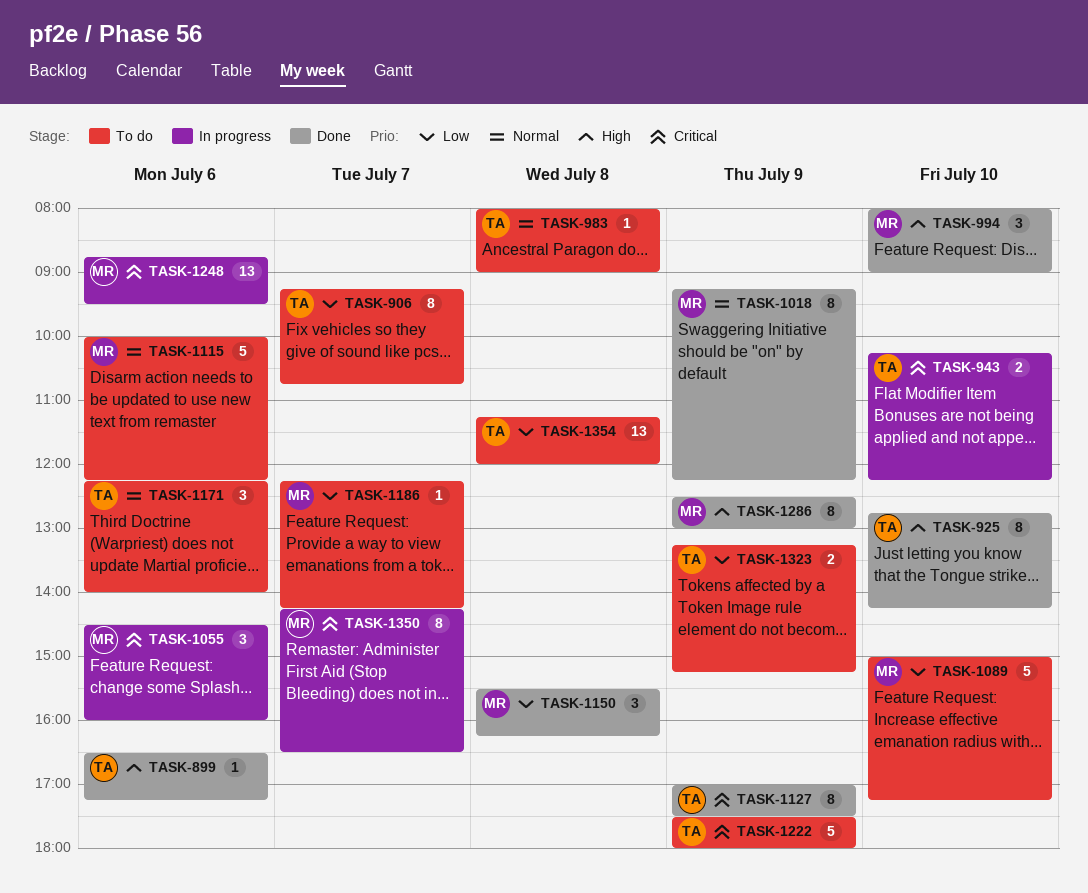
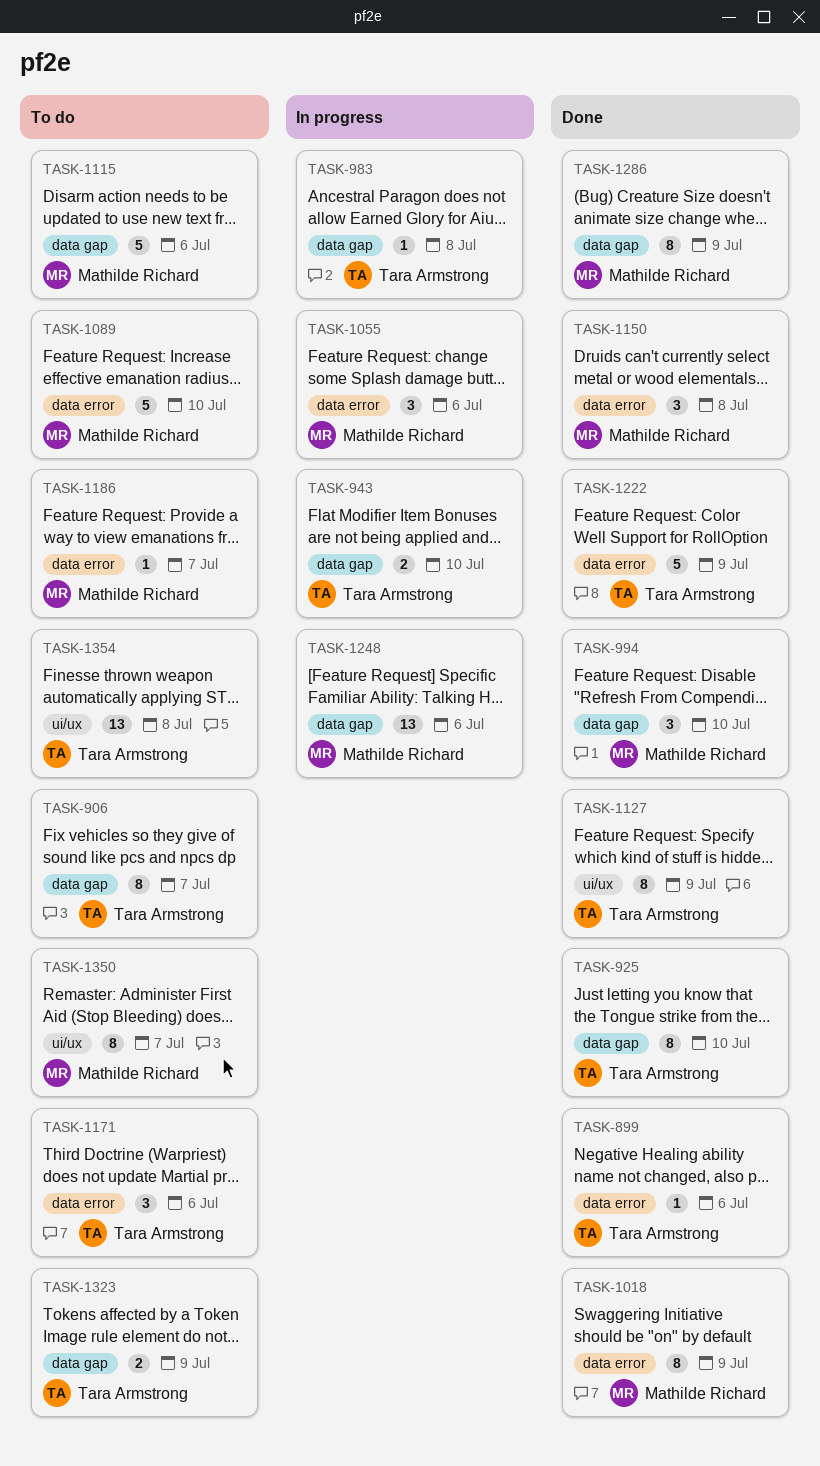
TASK-983, status: To do -> In progress
TASK-1222, status: To do -> Done
TASK-1350, status: In progress -> To do

